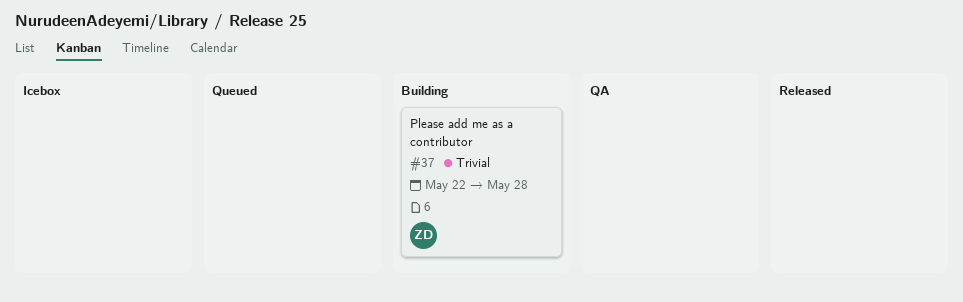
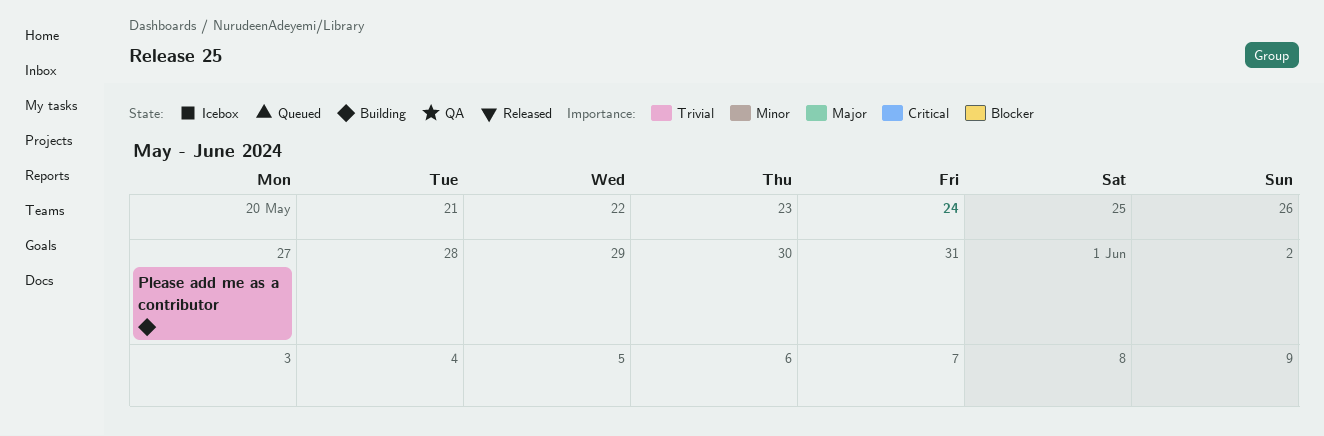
Please add me as a contributor, due: May 28 -> May 27

